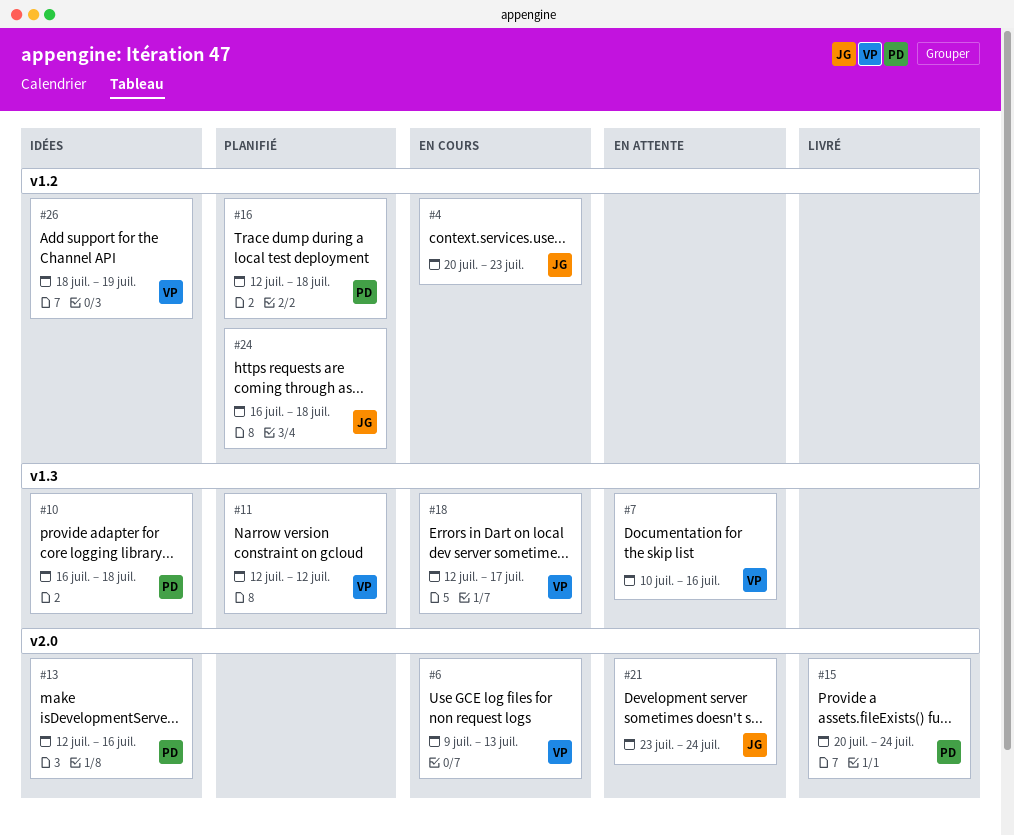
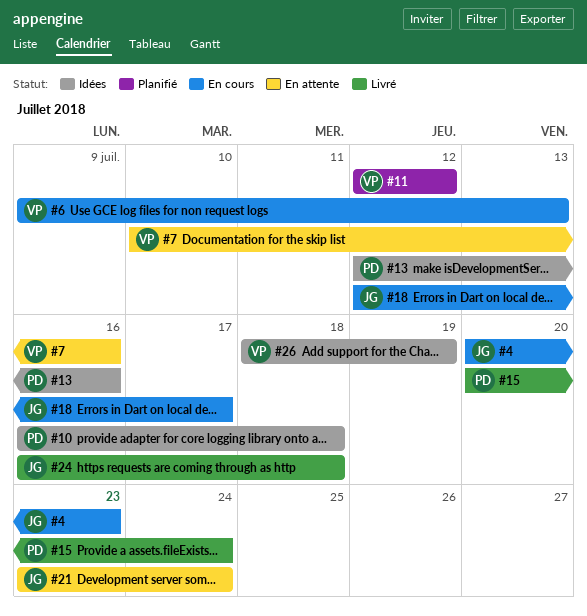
#16: present -> none
#18, owner: VP -> JG
#24, status: Planifié -> Livré

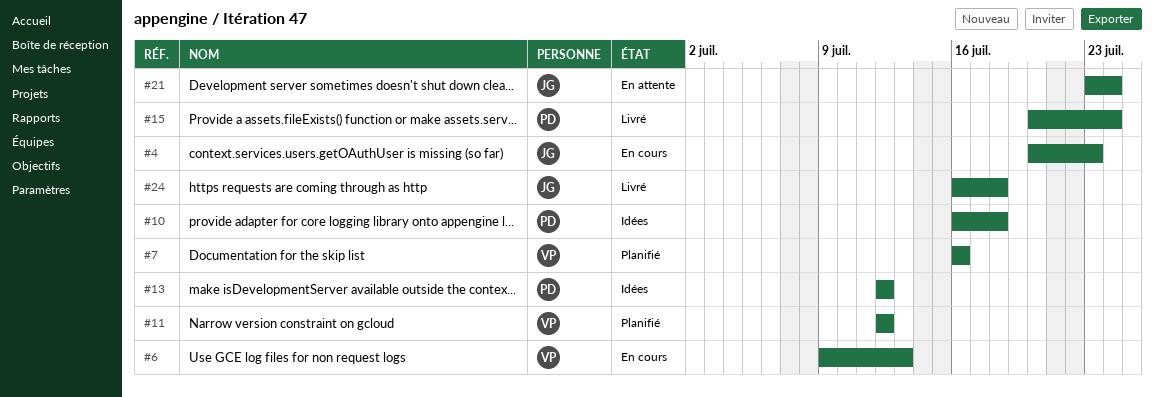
#7, status: En attente -> Planifié
#7, start: Jul 10 -> Jul 16
#13, due: Jul 16 -> Jul 12
#18: present -> none
#26: present -> none

